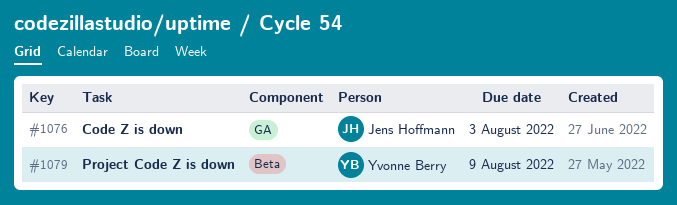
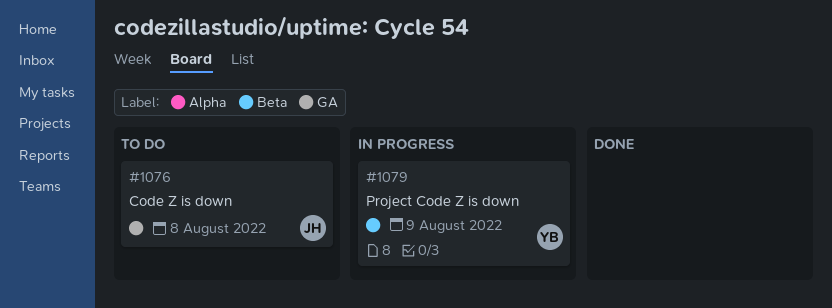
#1076, due: Aug 3 -> Aug 8

